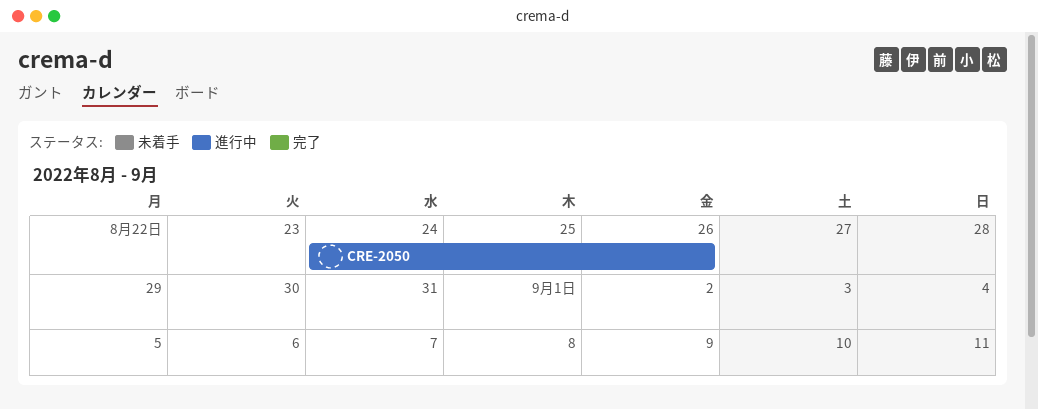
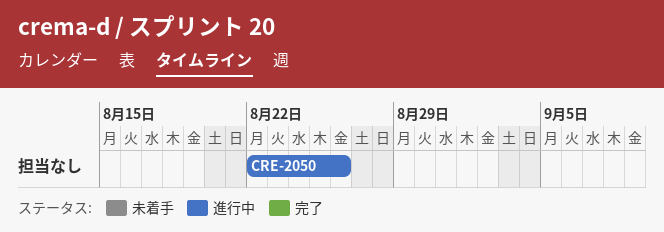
CRE-2050, start: Aug 24 -> Aug 22

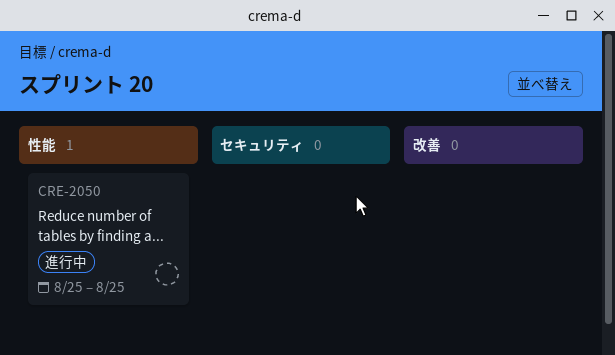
CRE-2050, start: Aug 22 -> Aug 25
CRE-2050, due: Aug 26 -> Aug 25

